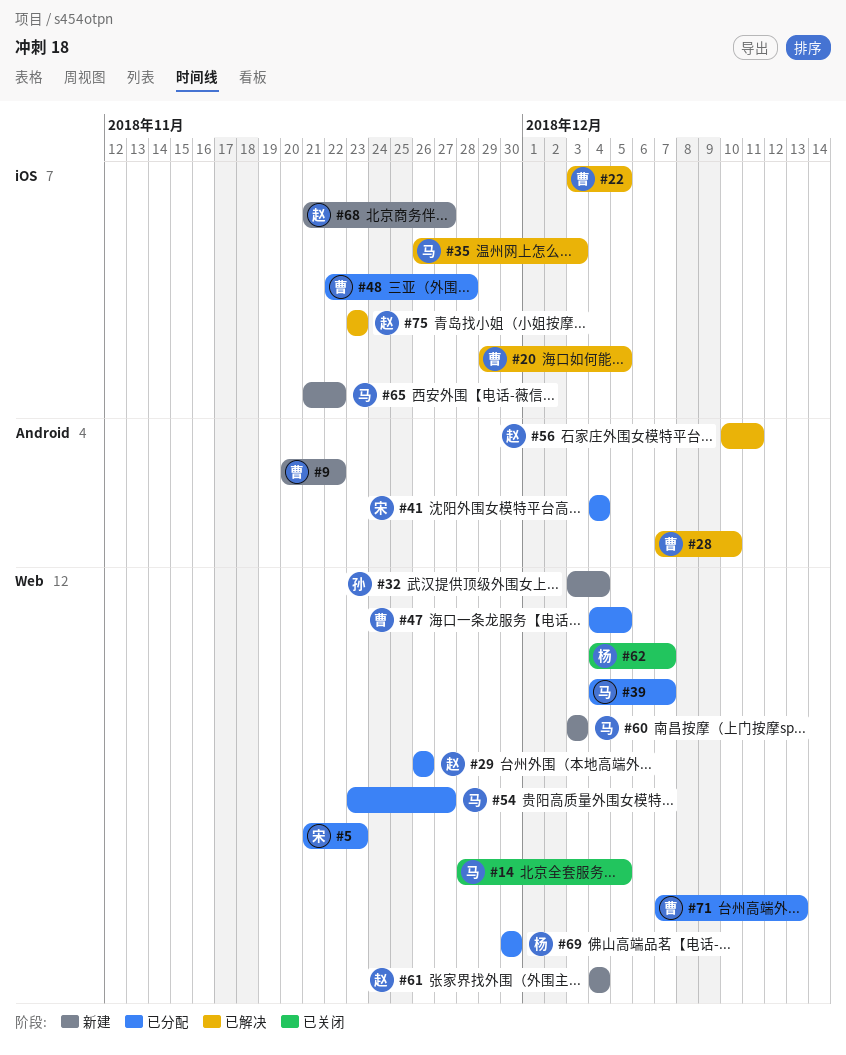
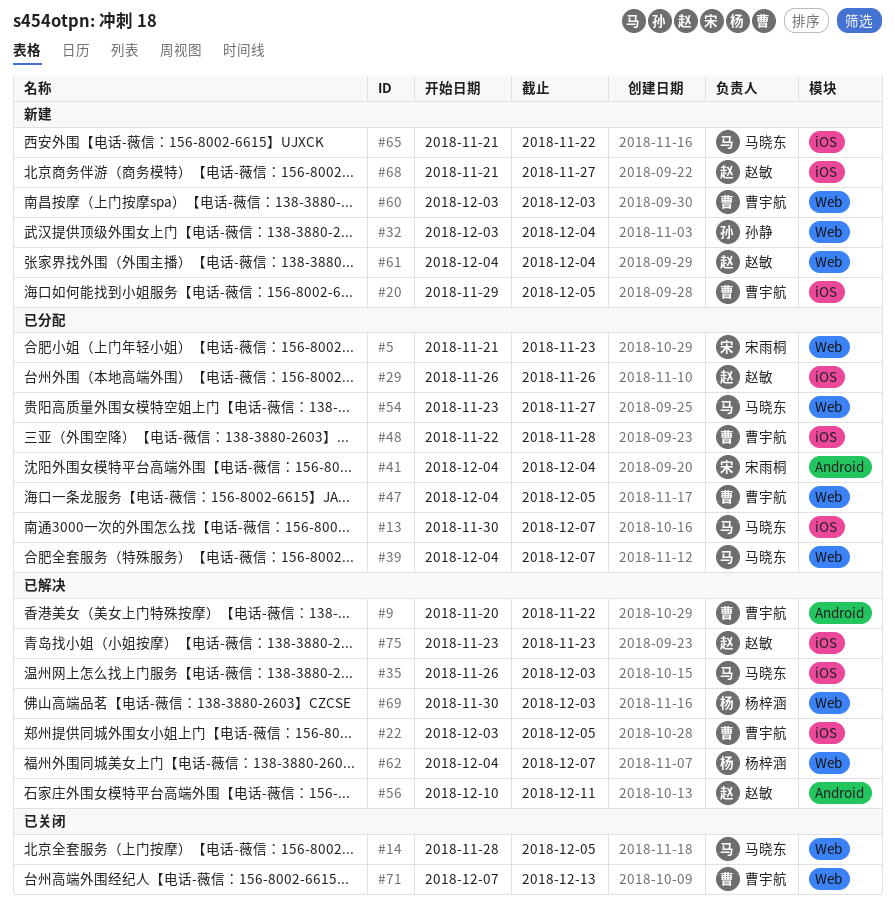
#9, status: 新建 -> 已解决
#13: none -> present
#20, status: 已解决 -> 新建
#28: present -> none
#29, label: Web -> iOS
#60, owner: 马晓东 -> 曹宇航
#62, status: 已关闭 -> 已解决
#69, status: 已分配 -> 已解决
#69, due: Nov 30 -> Dec 3
#71, status: 已分配 -> 已关闭

